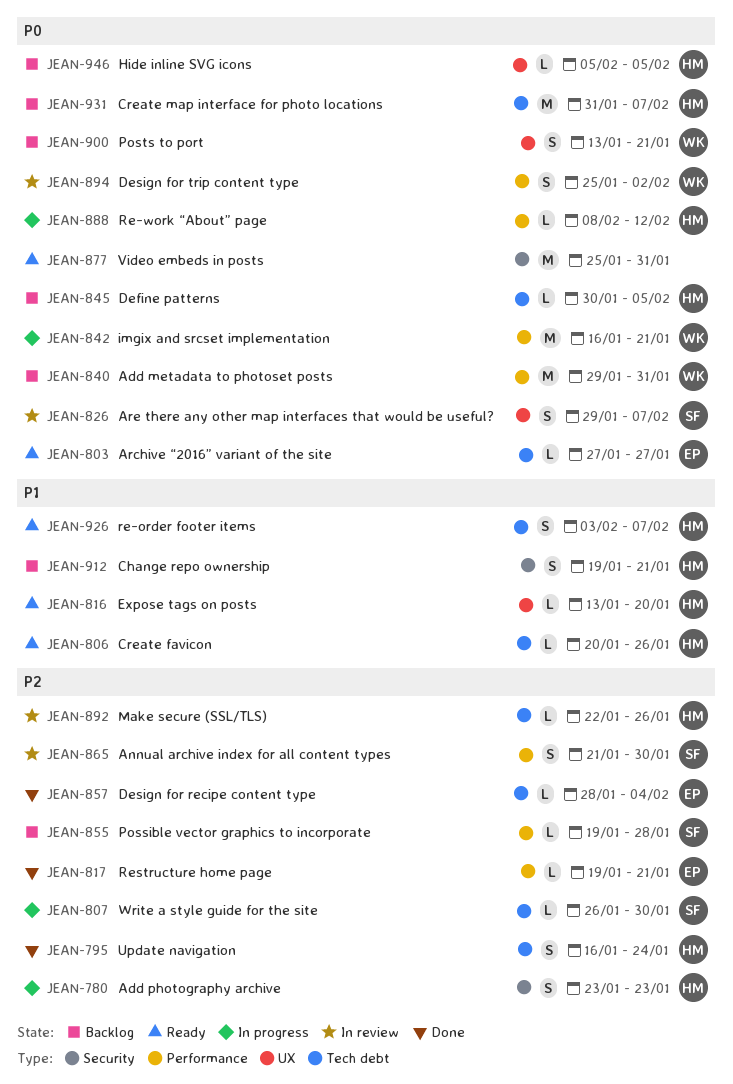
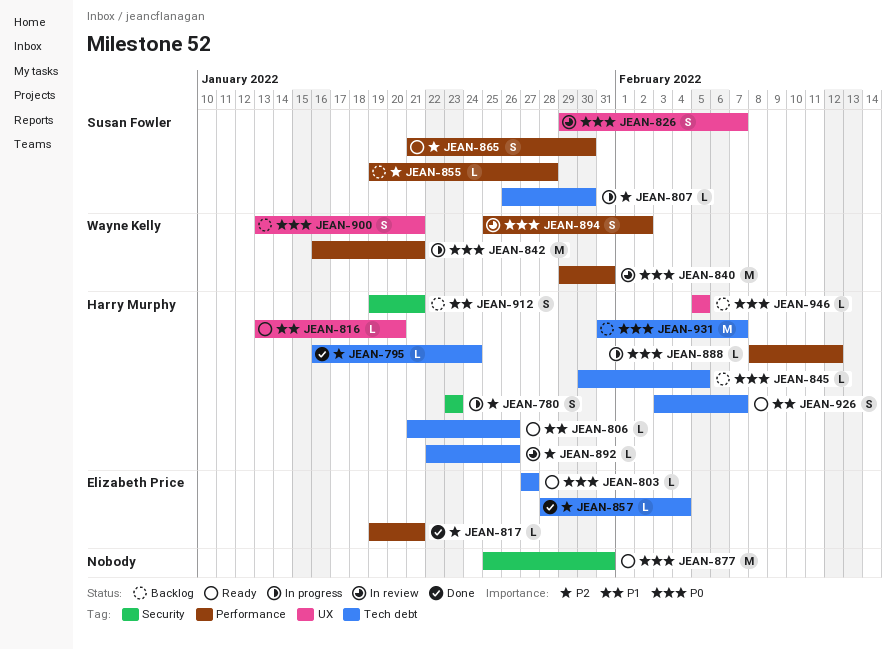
JEAN-795, estimate: S -> L
JEAN-806, start: Jan 20 -> Jan 21
JEAN-840, status: Backlog -> In review
JEAN-865, status: In review -> Ready

